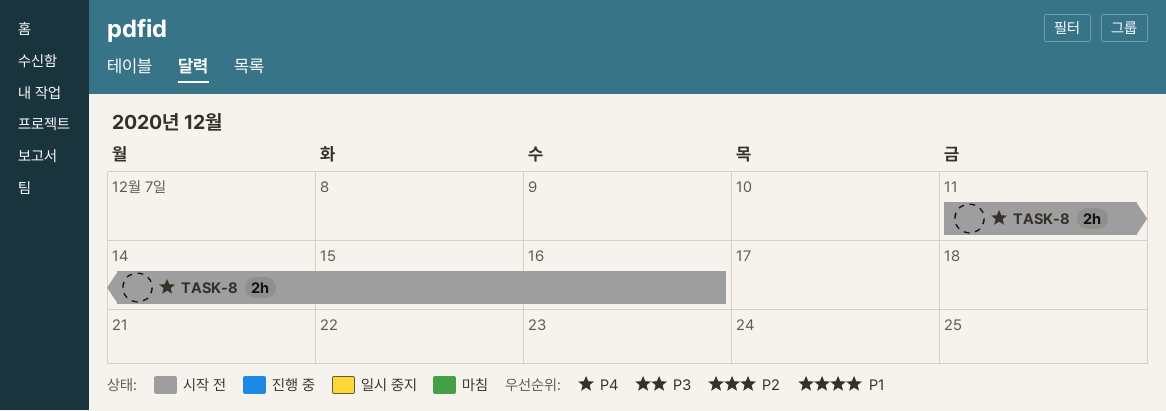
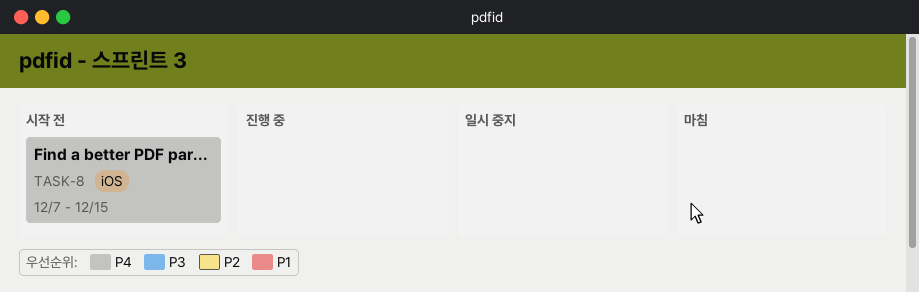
TASK-8, start: Dec 11 -> Dec 7
TASK-8, due: Dec 16 -> Dec 15

